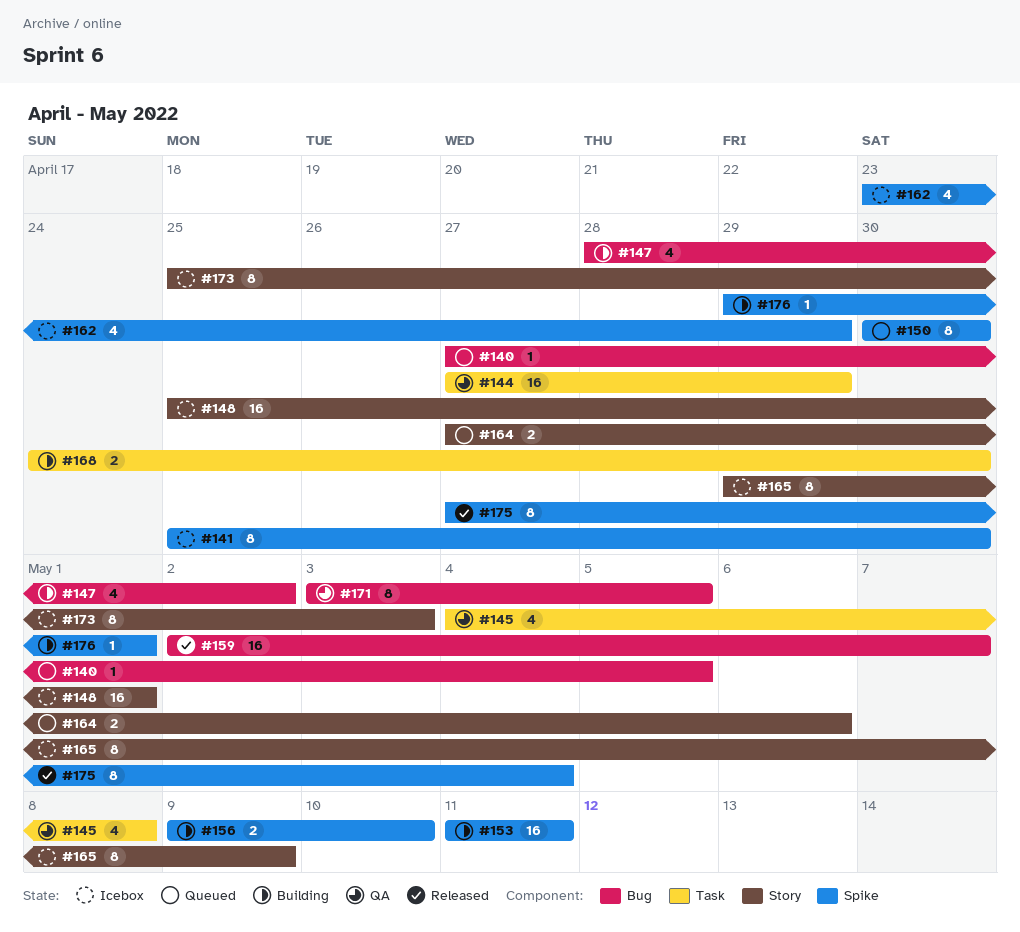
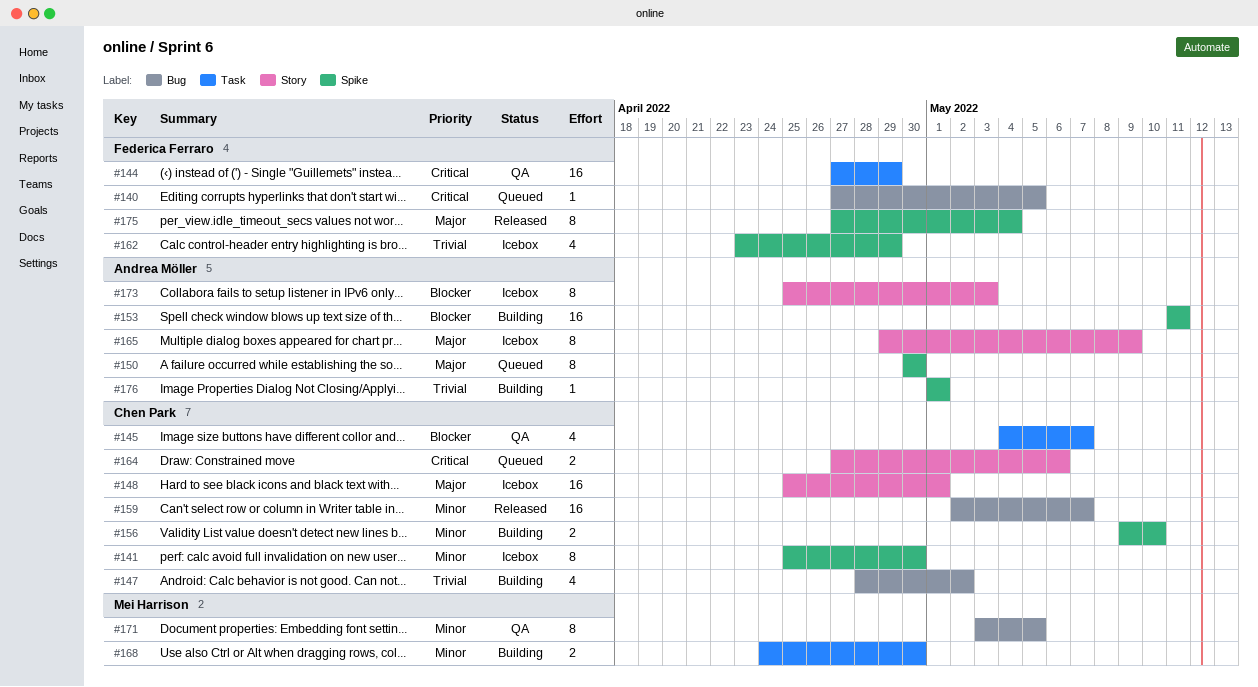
#145, due: May 8 -> May 7
#176, start: Apr 29 -> May 1

